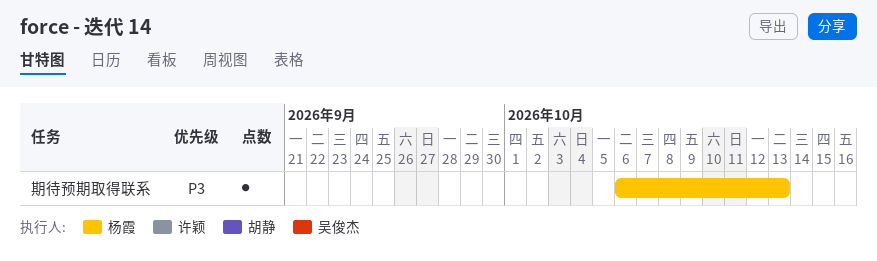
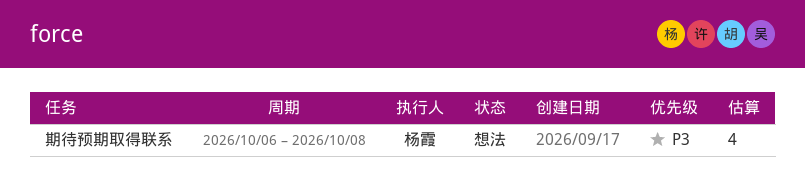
期待预期取得联系, estimate: 1 -> 4
期待预期取得联系, due: Oct 13 -> Oct 8

